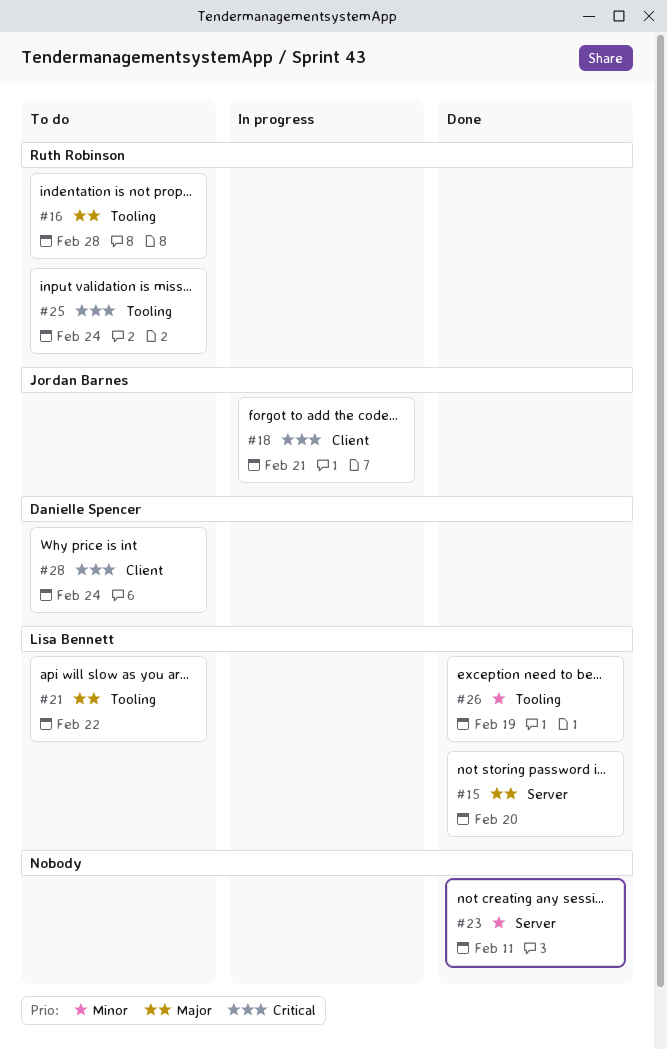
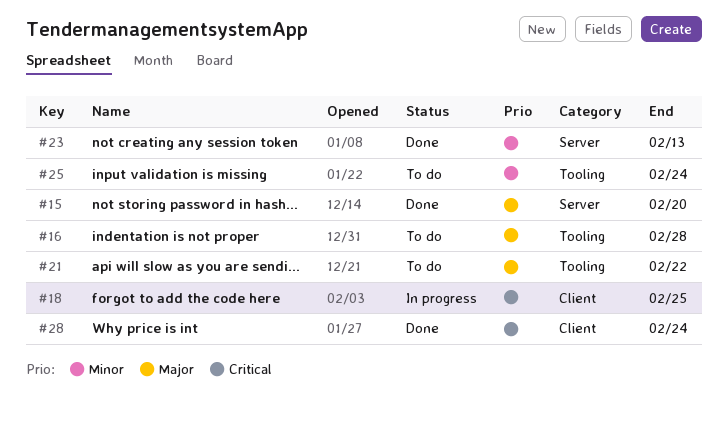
#18, due: Feb 21 -> Feb 25
#23, due: Feb 11 -> Feb 13
#25, priority: Critical -> Minor
#26: present -> none
#28, status: To do -> Done

